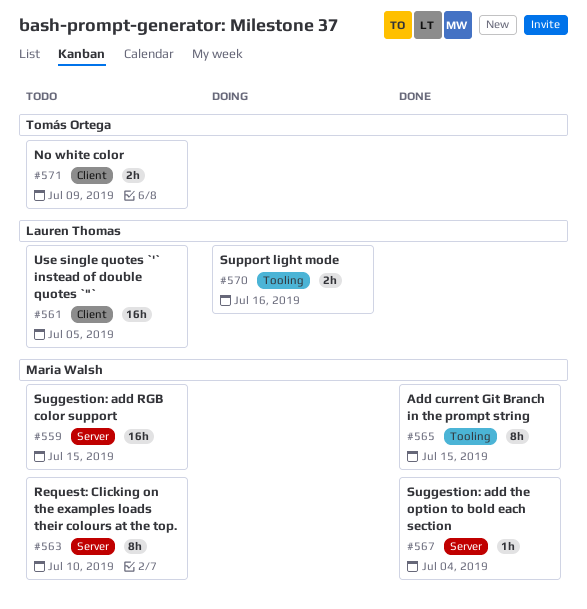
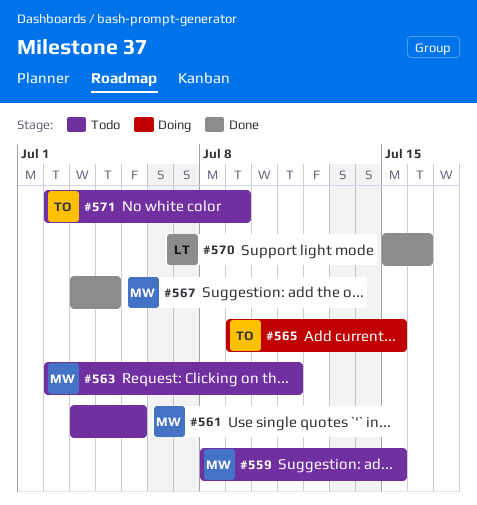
#561, owner: Lauren Thomas -> Maria Walsh
#563, due: Jul 10 -> Jul 11
#565, status: Done -> Doing
#565, owner: Maria Walsh -> Tomás Ortega
#570, status: Doing -> Done

